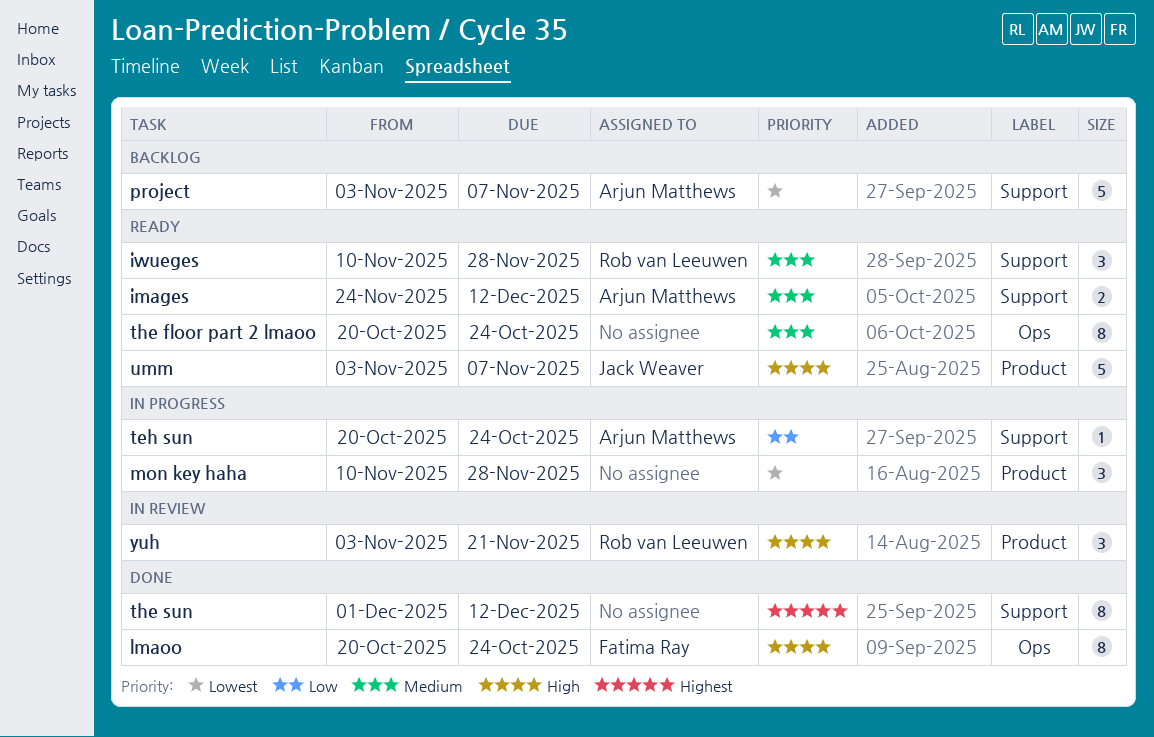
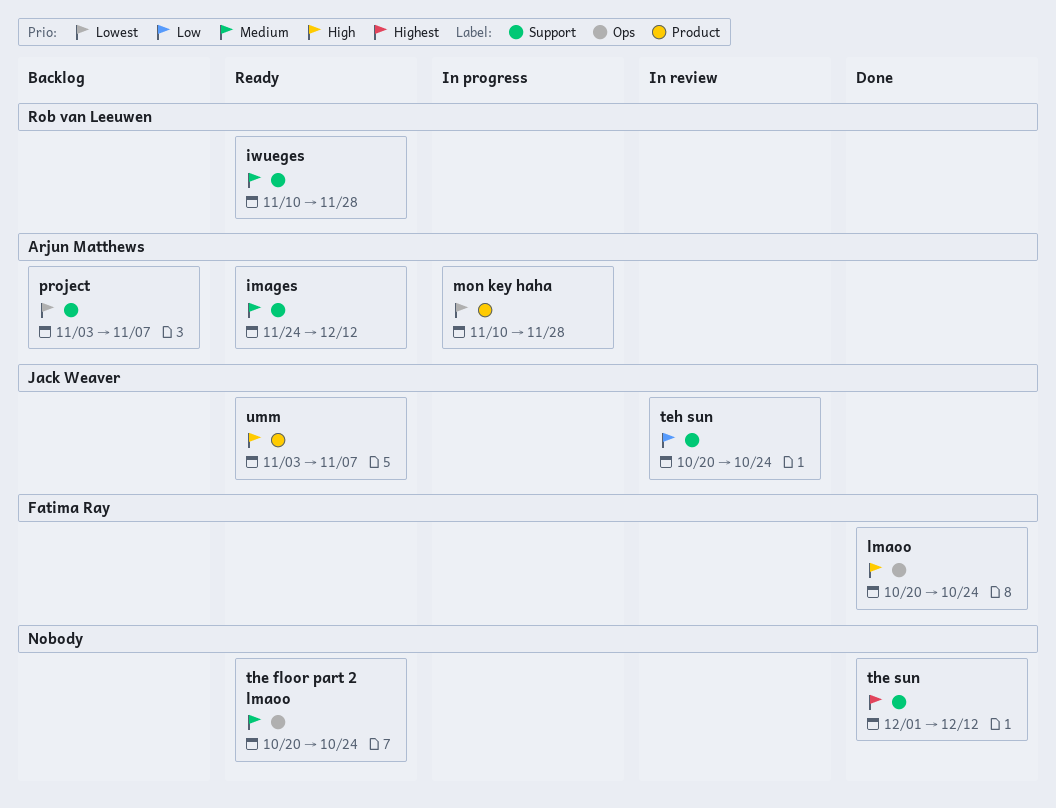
mon key haha, owner: none -> Arjun Matthews
teh sun, status: In progress -> In review
teh sun, owner: Arjun Matthews -> Jack Weaver
yuh: present -> none

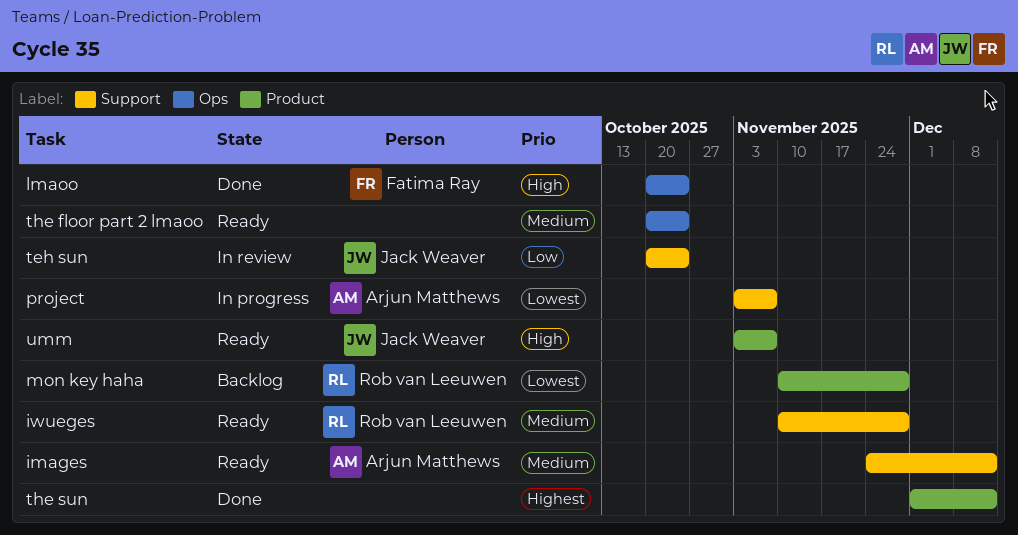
mon key haha, status: In progress -> Backlog
mon key haha, owner: Arjun Matthews -> Rob van Leeuwen
project, status: Backlog -> In progress
the sun, label: Support -> Product

